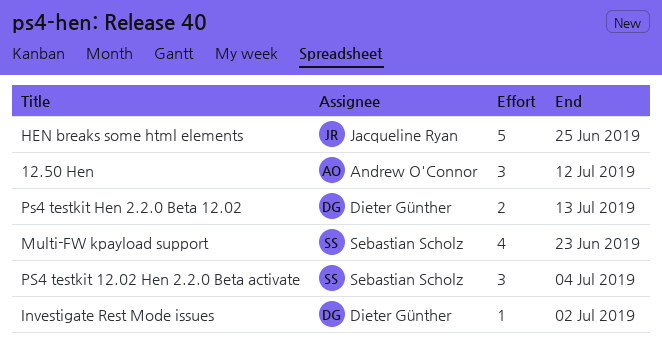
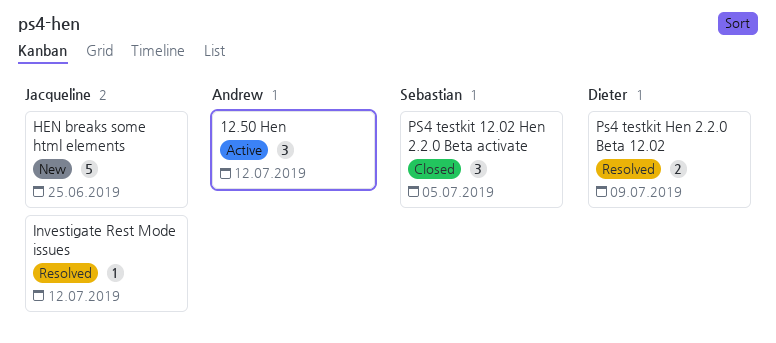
Investigate Rest Mode issues, owner: Dieter Günther -> Jacqueline Ryan
Investigate Rest Mode issues, due: Jul 2 -> Jul 12
Multi-FW kpayload support: present -> none
PS4 testkit 12.02 Hen 2.2.0 Beta activate, due: Jul 4 -> Jul 5
Ps4 testkit Hen 2.2.0 Beta 12.02, due: Jul 13 -> Jul 9

